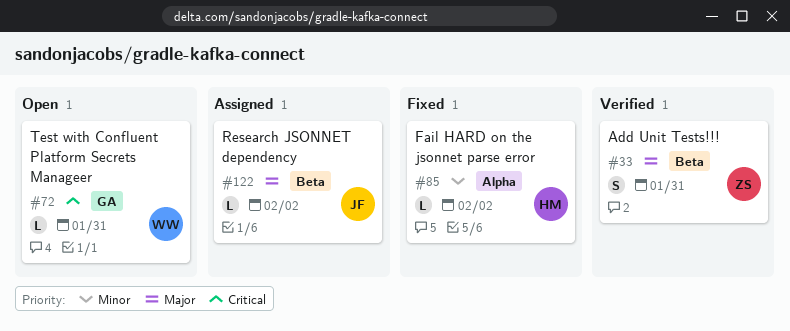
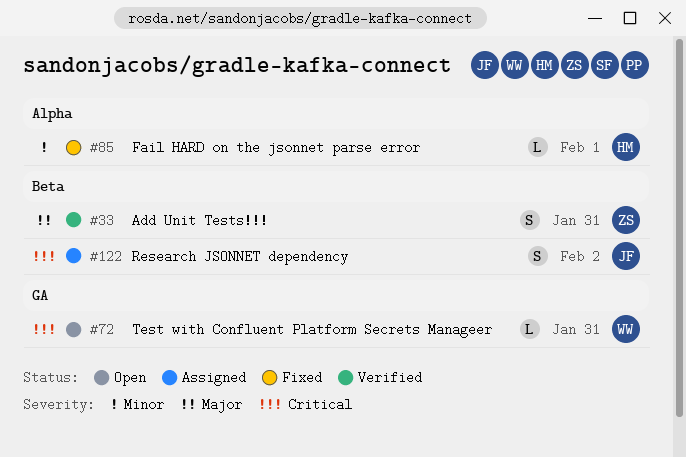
#85, due: Feb 2 -> Feb 1
#122, priority: Major -> Critical
#122, estimate: L -> S

